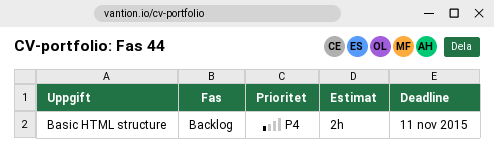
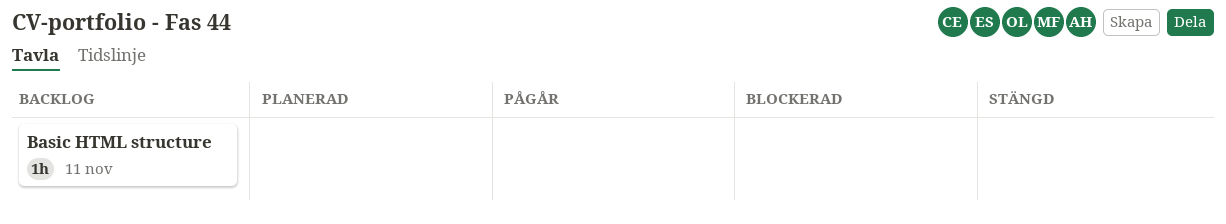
Basic HTML structure, estimate: 2h -> 1h

